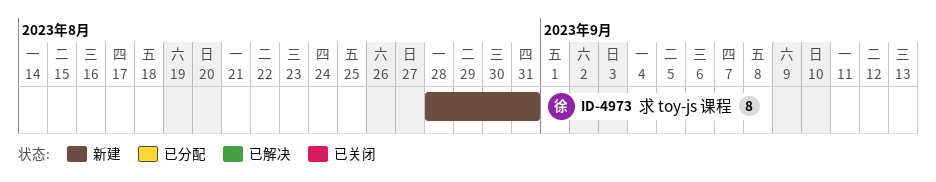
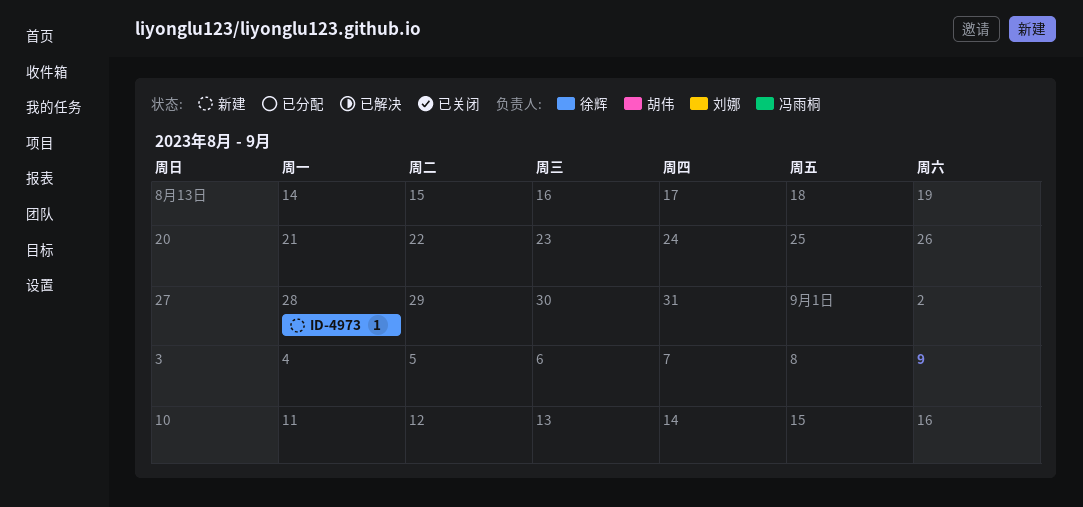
ID-4973, estimate: 8 -> 1
ID-4973, due: Aug 31 -> Aug 28

